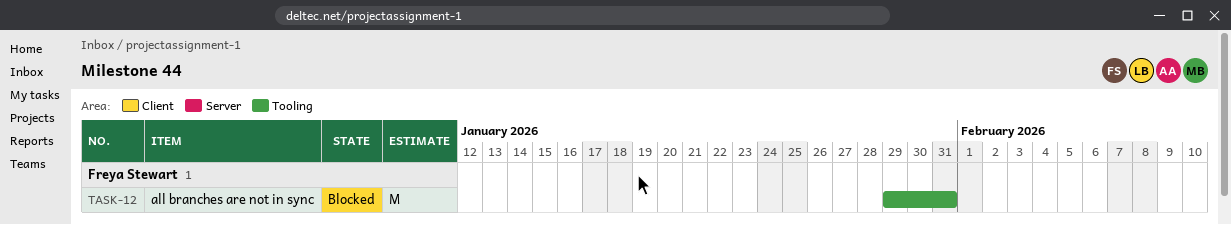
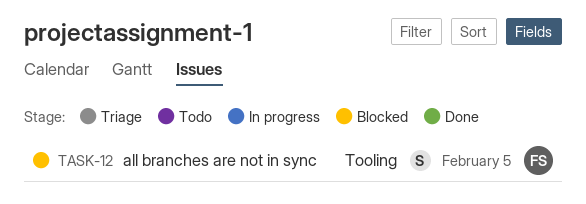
TASK-12, estimate: M -> S
TASK-12, due: Jan 31 -> Feb 5

